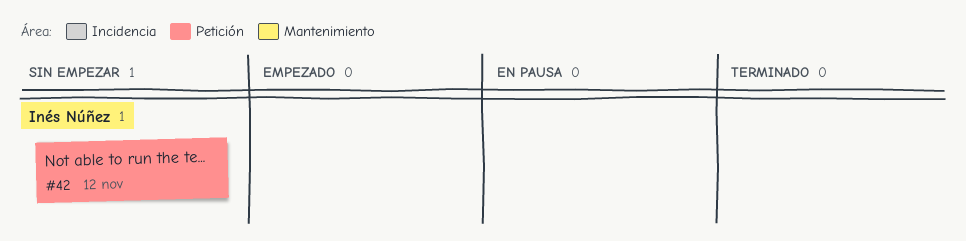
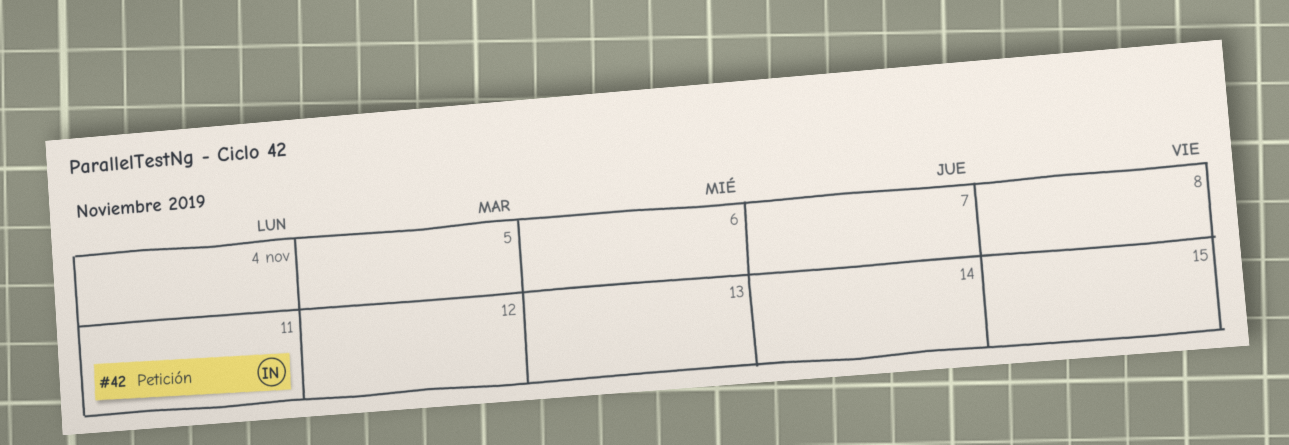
#42, due: Nov 12 -> Nov 11

